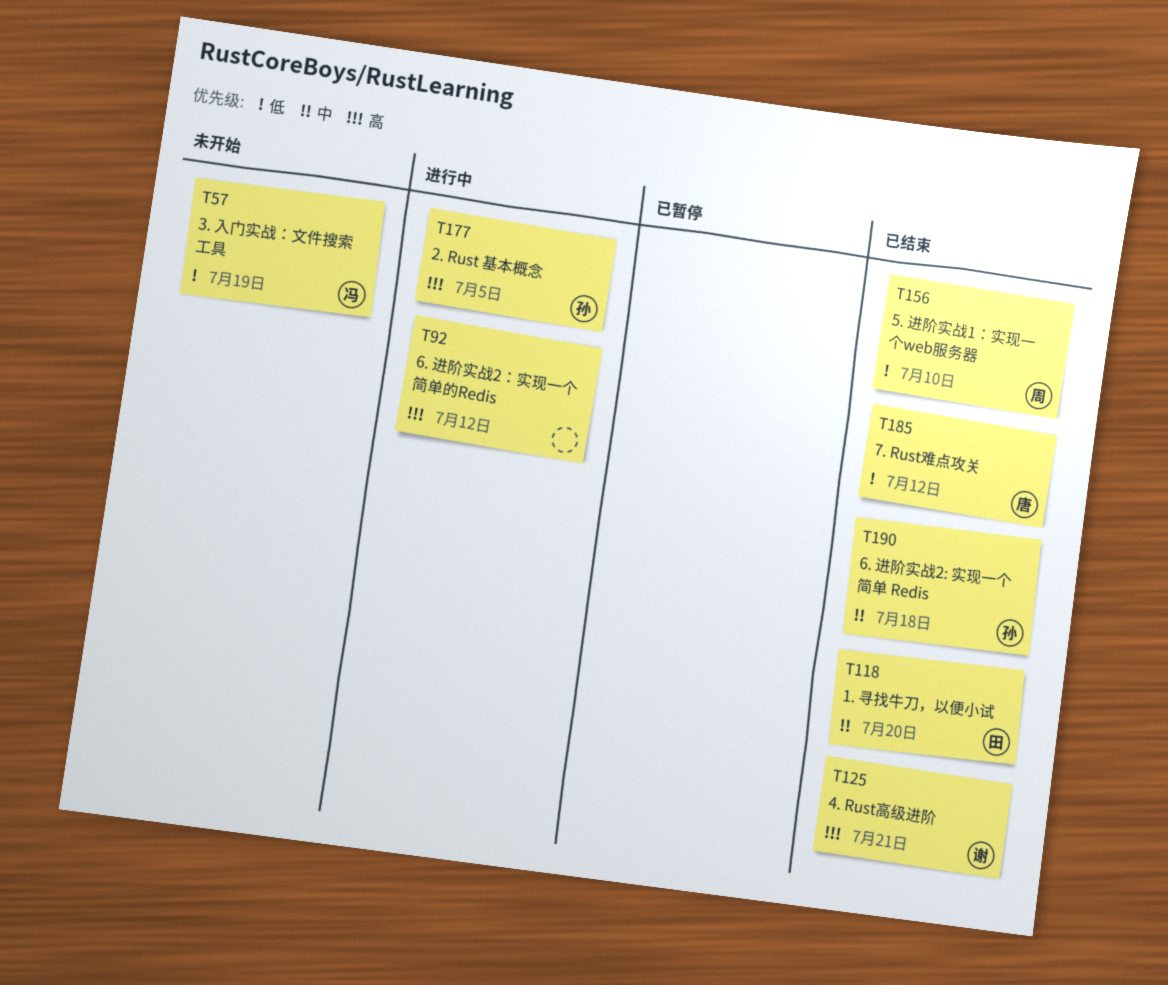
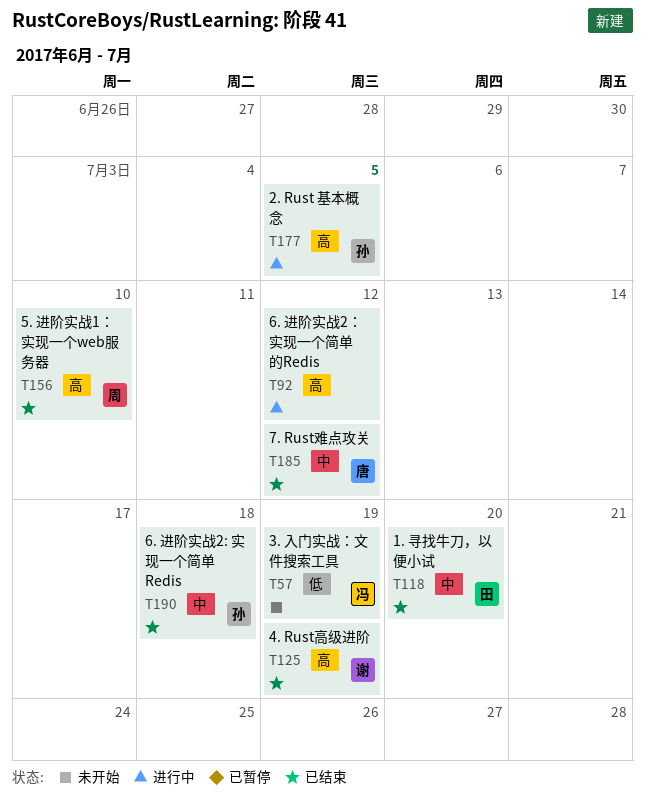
T125, due: Jul 21 -> Jul 19
T156, priority: 低 -> 高
T185, priority: 低 -> 中

